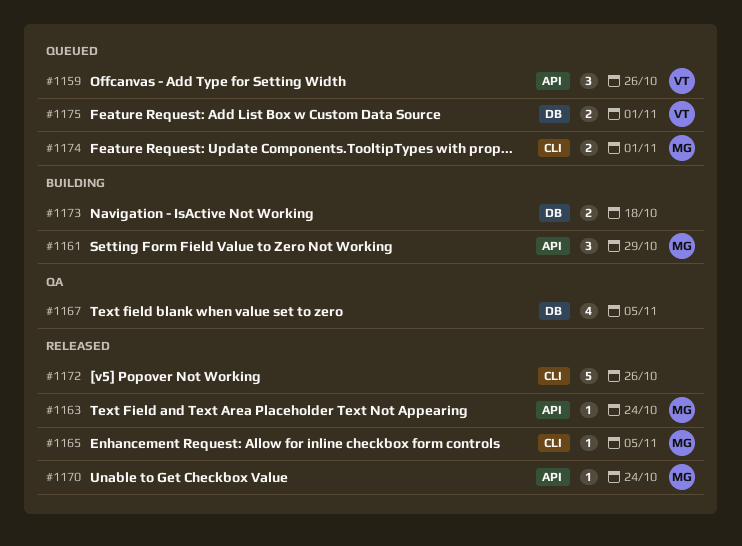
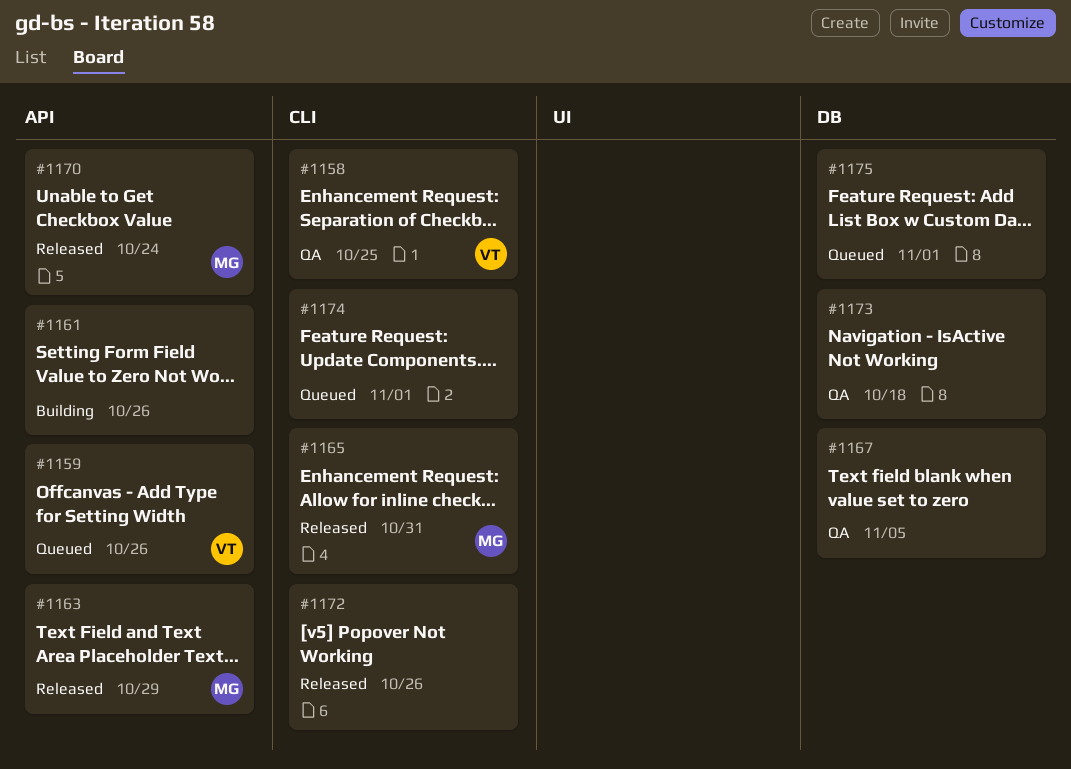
#1158: none -> present
#1161, owner: MG -> none
#1161, due: Oct 29 -> Oct 26
#1163, due: Oct 24 -> Oct 29
#1165, due: Nov 5 -> Oct 31
#1173, status: Building -> QA
#1174, owner: MG -> none
#1175, owner: VT -> none

